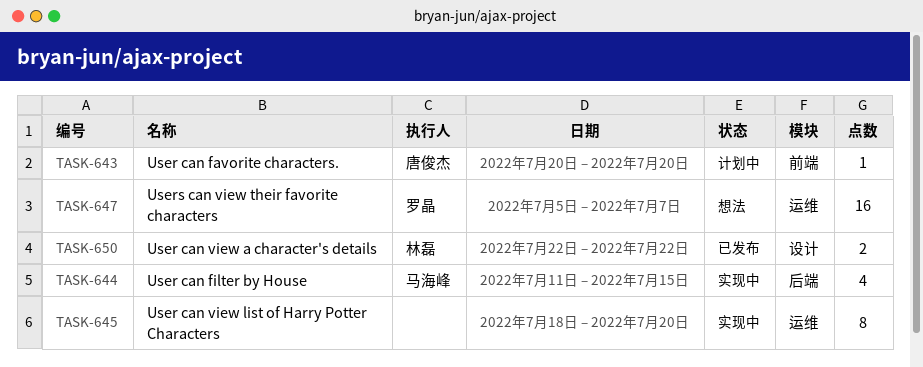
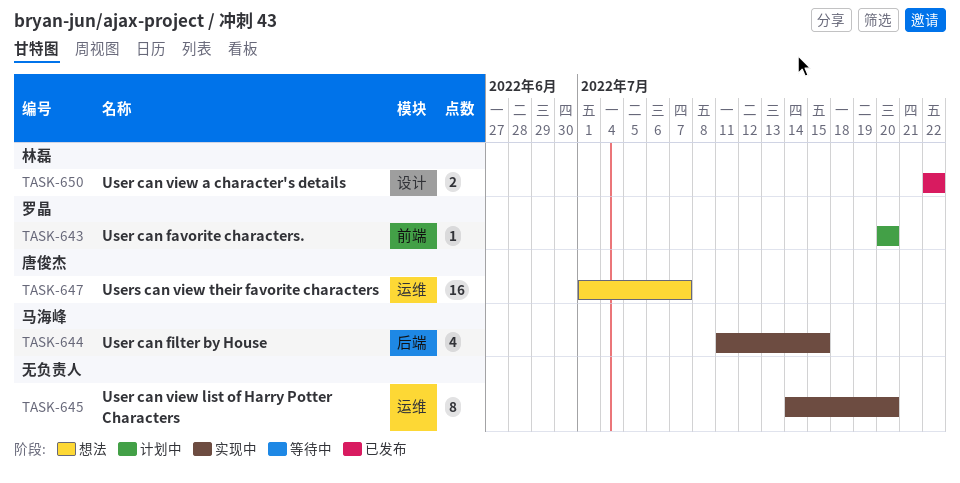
TASK-643, owner: 唐俊杰 -> 罗晶
TASK-645, start: Jul 18 -> Jul 14
TASK-647, owner: 罗晶 -> 唐俊杰
TASK-647, start: Jul 5 -> Jul 1

